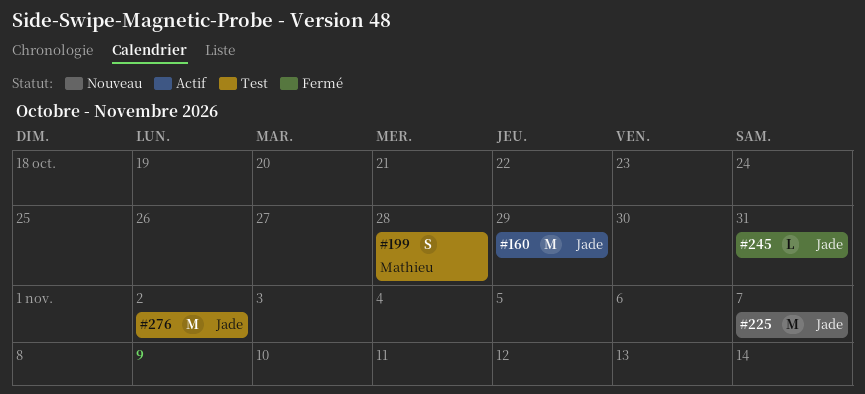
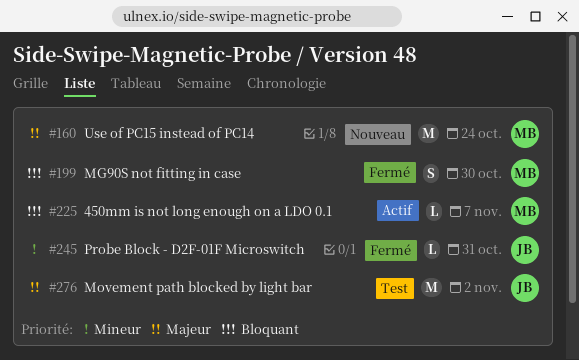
#160, status: Actif -> Nouveau
#160, owner: Jade -> Mathieu
#160, due: Oct 29 -> Oct 24
#199, status: Test -> Fermé
#199, due: Oct 28 -> Oct 30
#225, status: Nouveau -> Actif
#225, owner: Jade -> Mathieu
#225, estimate: M -> L

